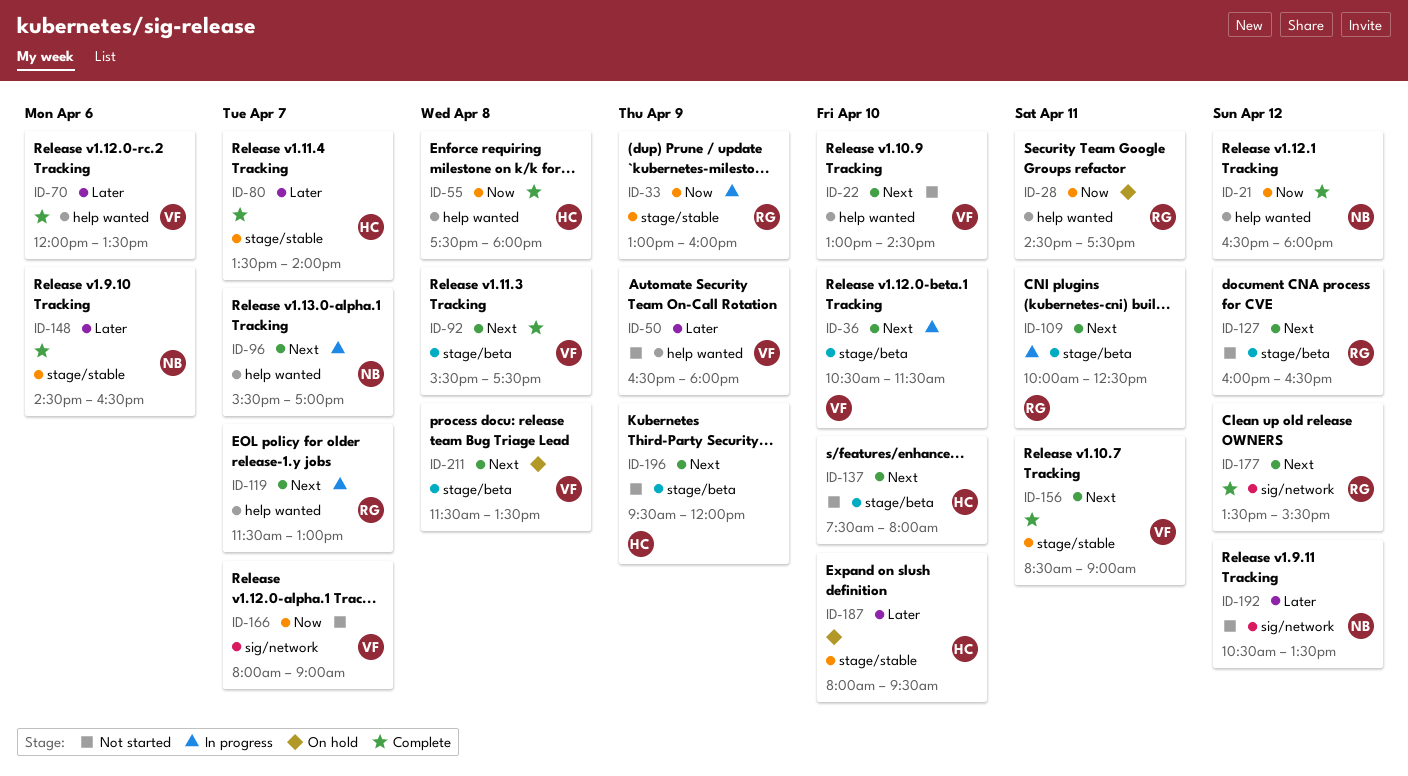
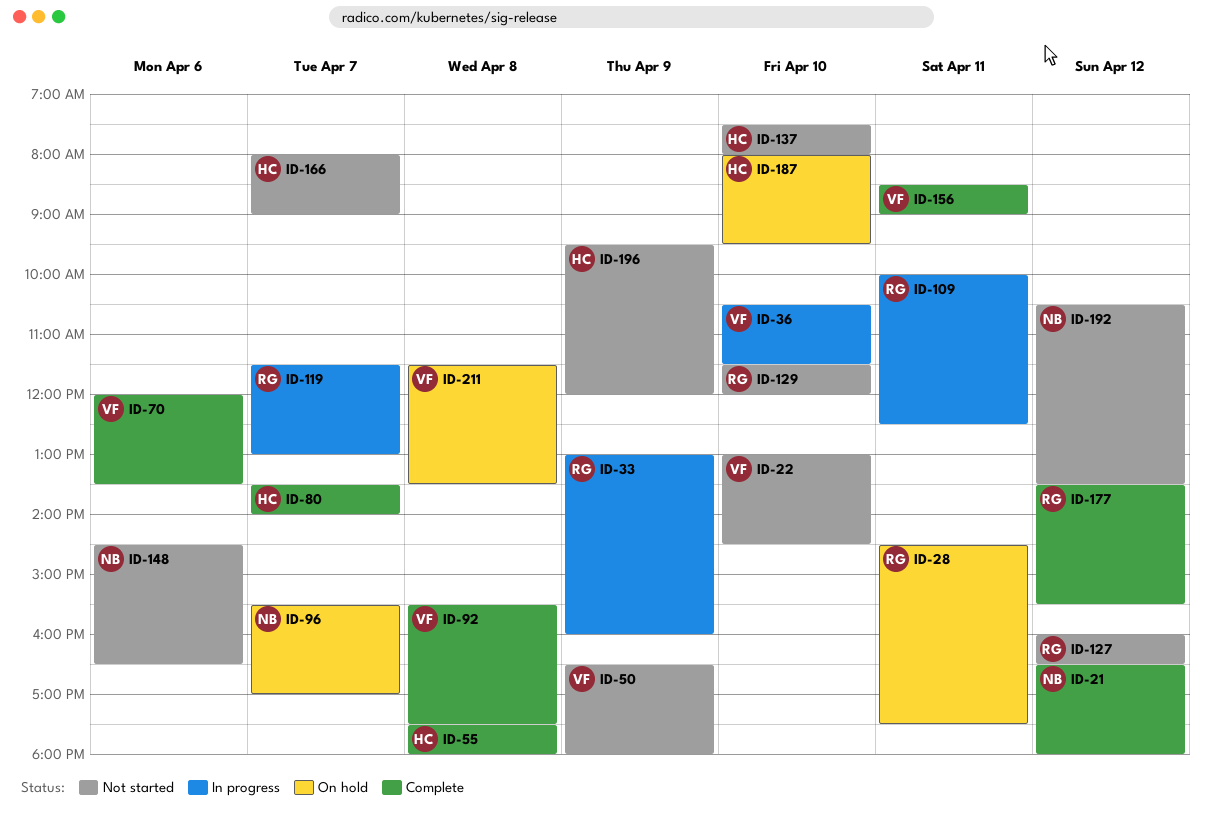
ID-96, status: In progress -> On hold
ID-129: none -> present
ID-148, status: Complete -> Not started
ID-166, owner: VF -> HC

